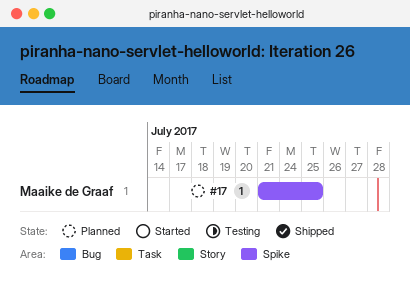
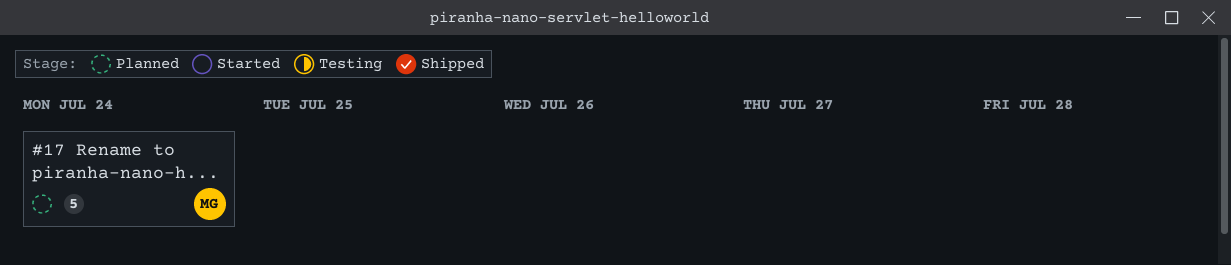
#17, estimate: 1 -> 5
#17, due: Jul 25 -> Jul 24

